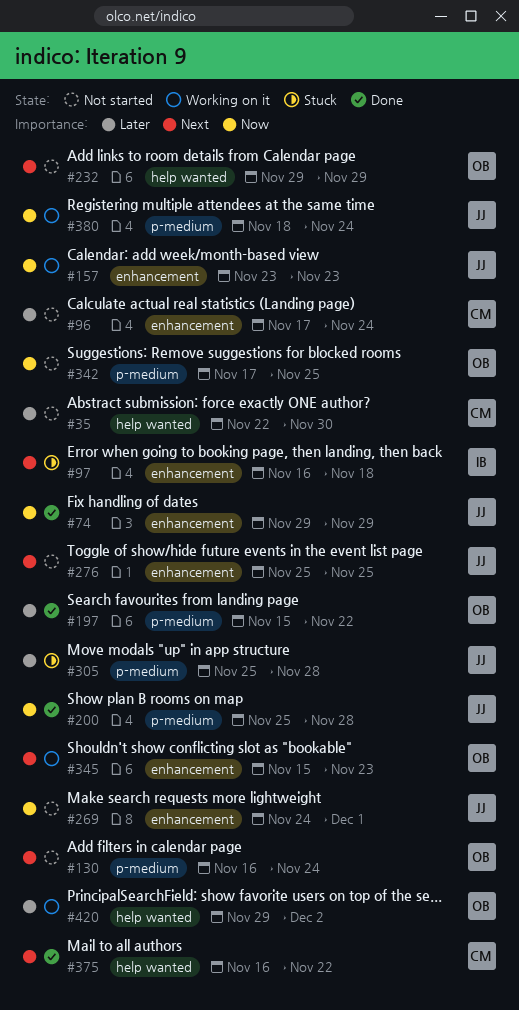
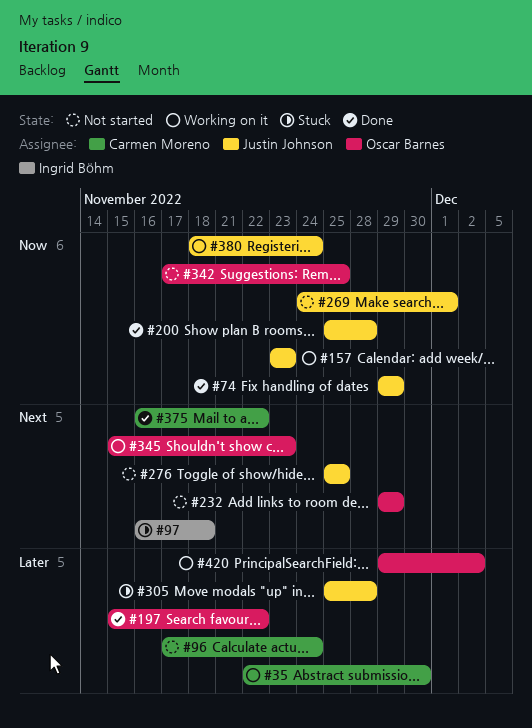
#35, status: Not started -> Working on it
#130: present -> none

